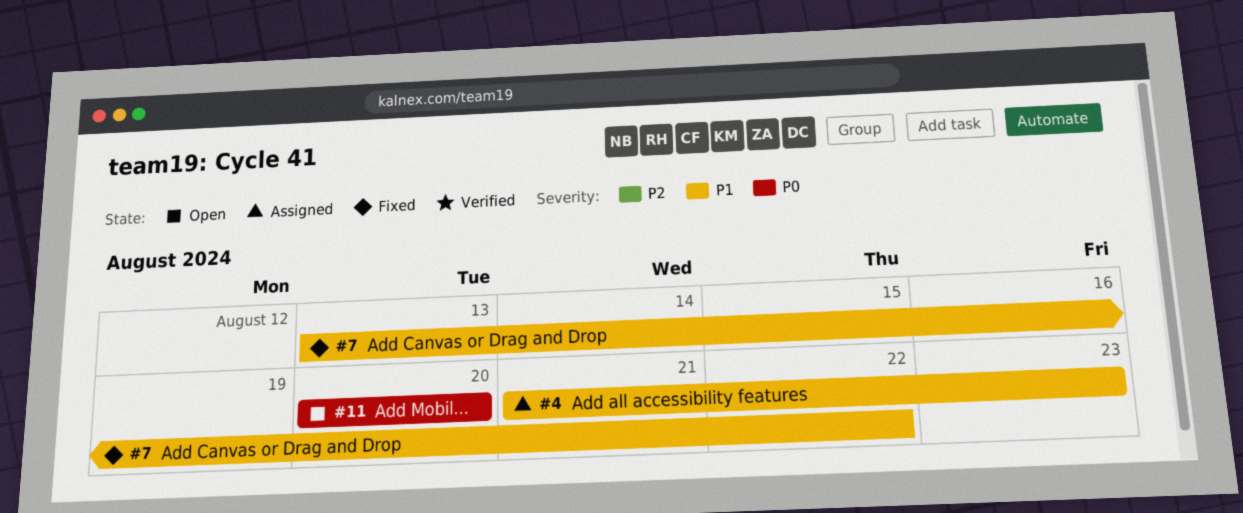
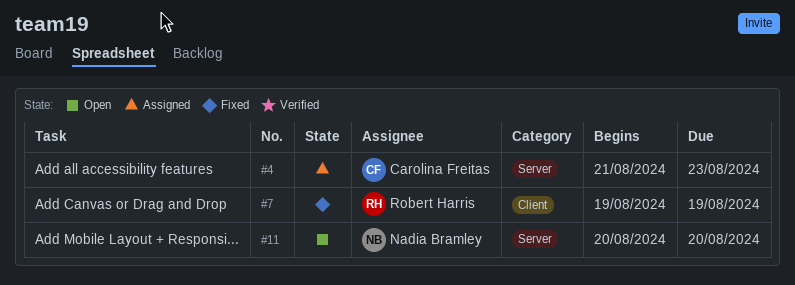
#7, start: Aug 13 -> Aug 19
#7, due: Aug 22 -> Aug 19

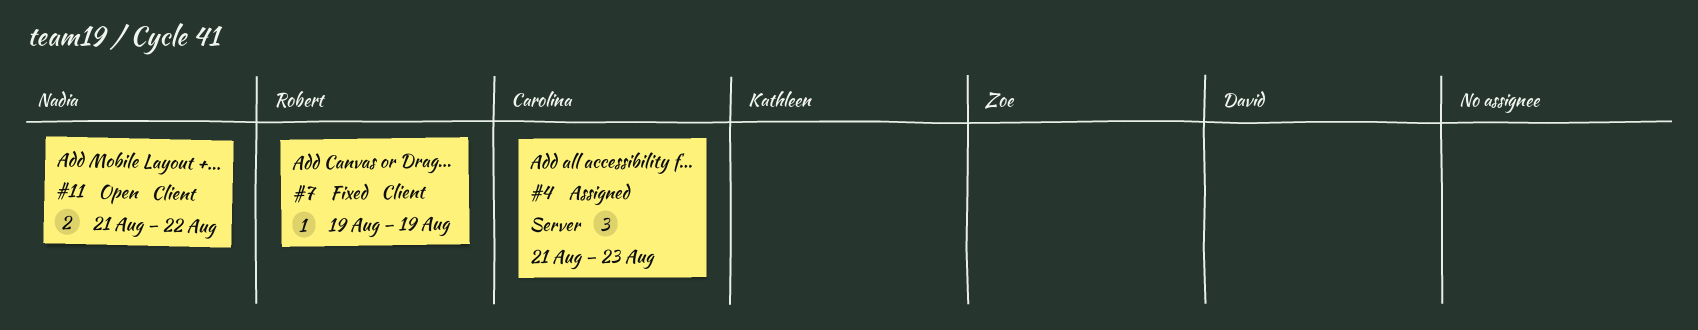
#11, label: Server -> Client
#11, start: Aug 20 -> Aug 21
#11, due: Aug 20 -> Aug 22

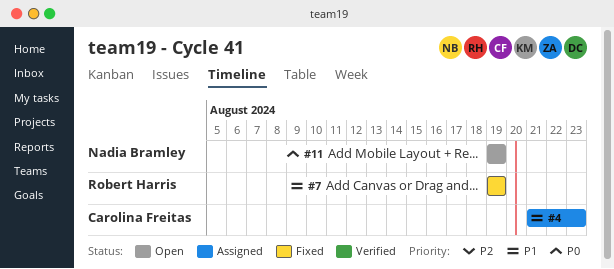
#11, start: Aug 21 -> Aug 19
#11, due: Aug 22 -> Aug 19

